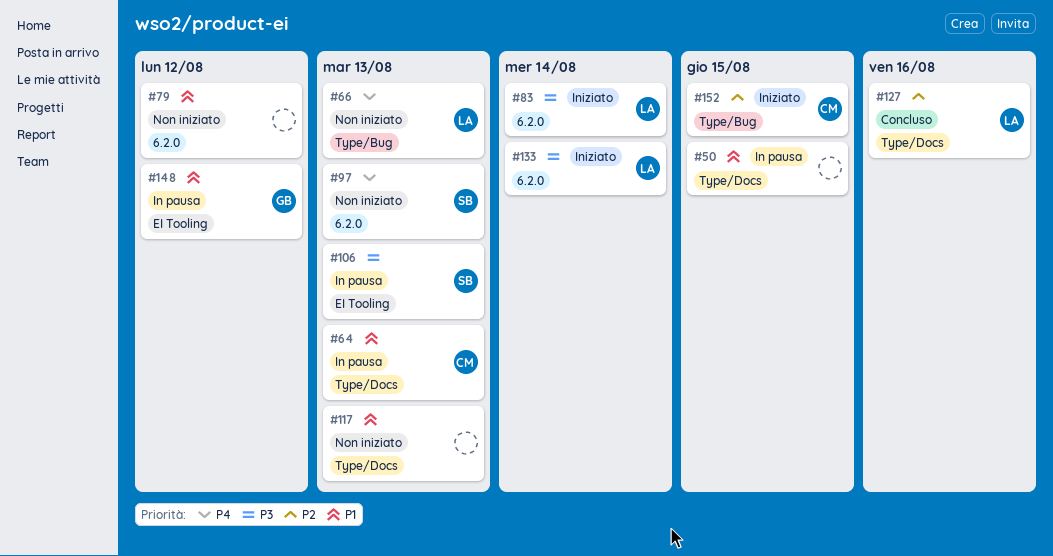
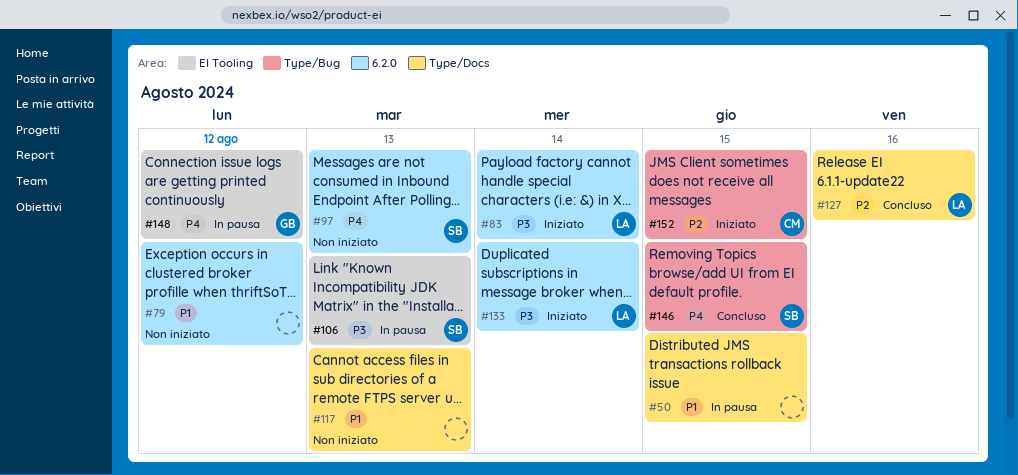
#64: present -> none
#66: present -> none
#146: none -> present
#148, priority: P1 -> P4

